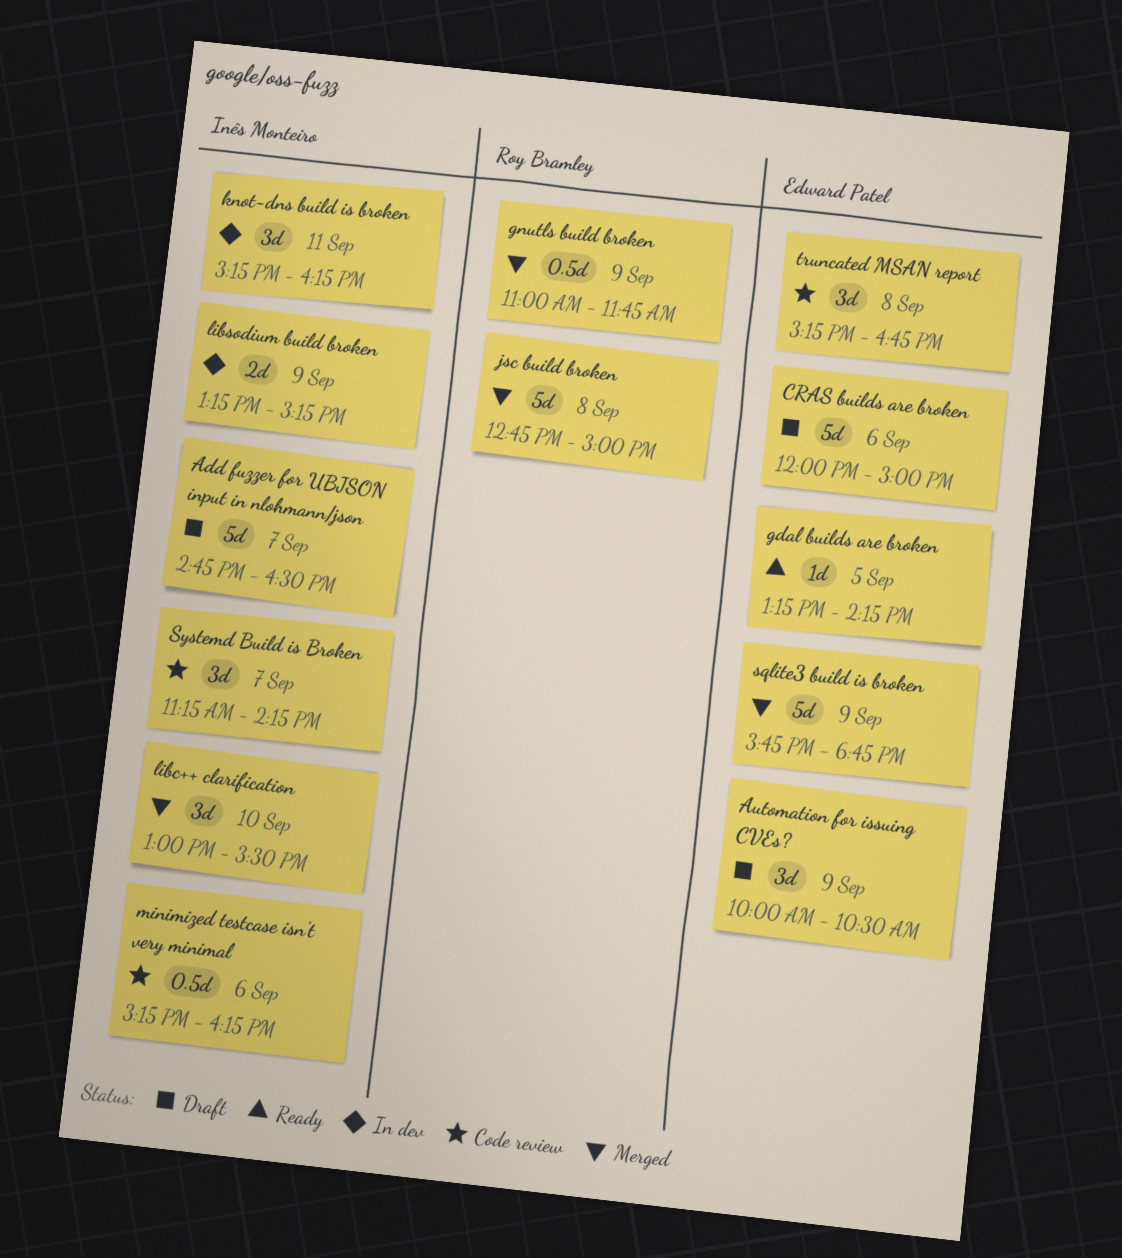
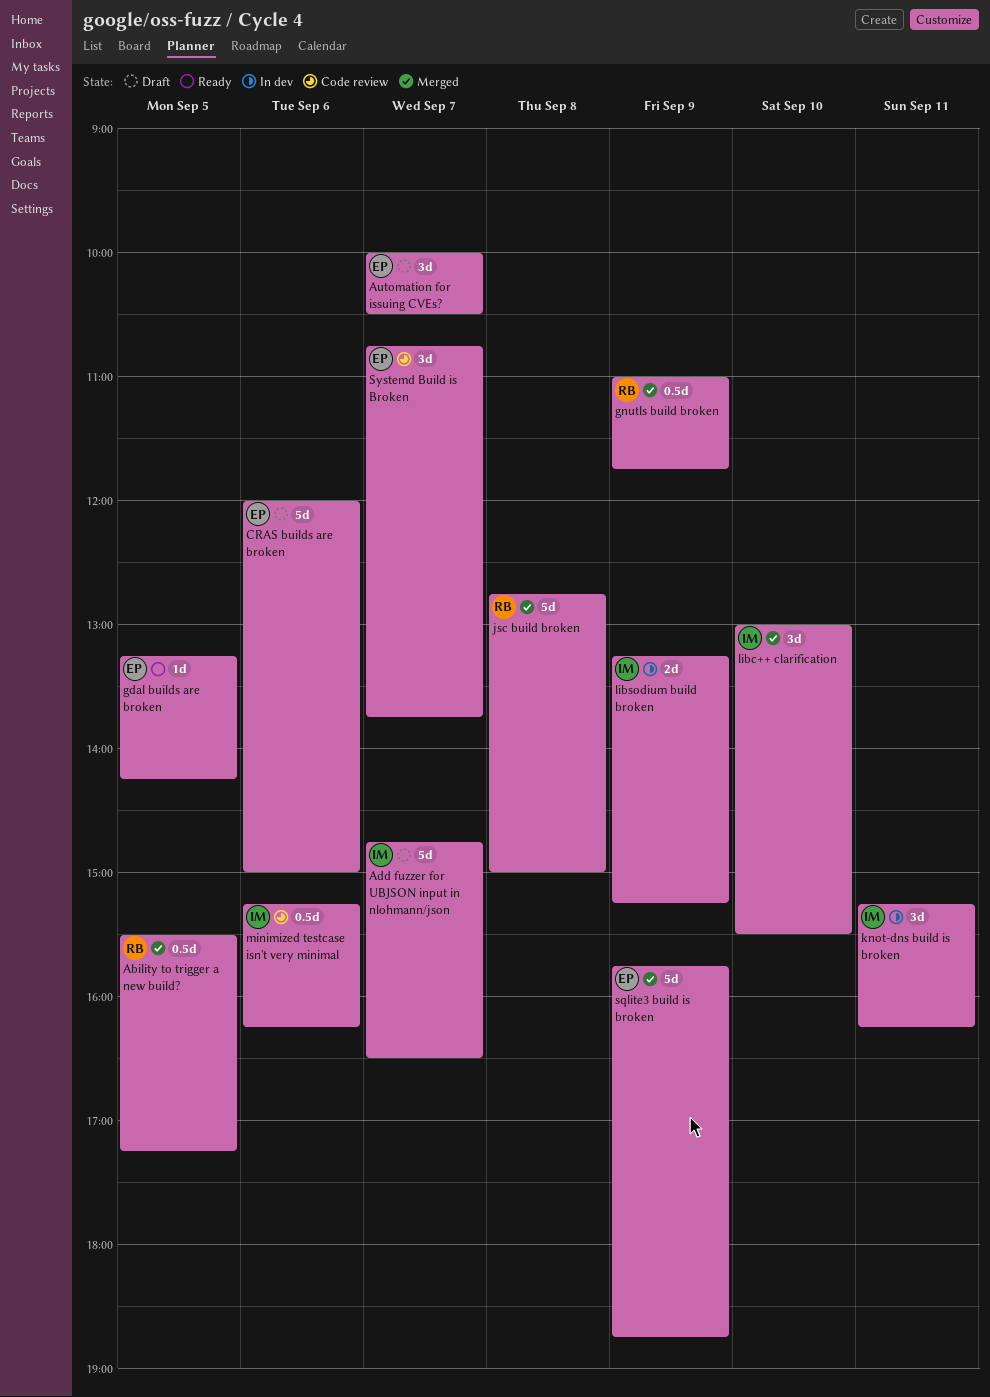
Ability to trigger a new build?: none -> present
Automation for issuing CVEs?, day: Sep 9 -> Sep 7
Systemd Build is Broken, owner: Inês Monteiro -> Edward Patel
Systemd Build is Broken, begins: 11:15 -> 10:45
Systemd Build is Broken, ends: 14:15 -> 13:45
truncated MSAN report: present -> none

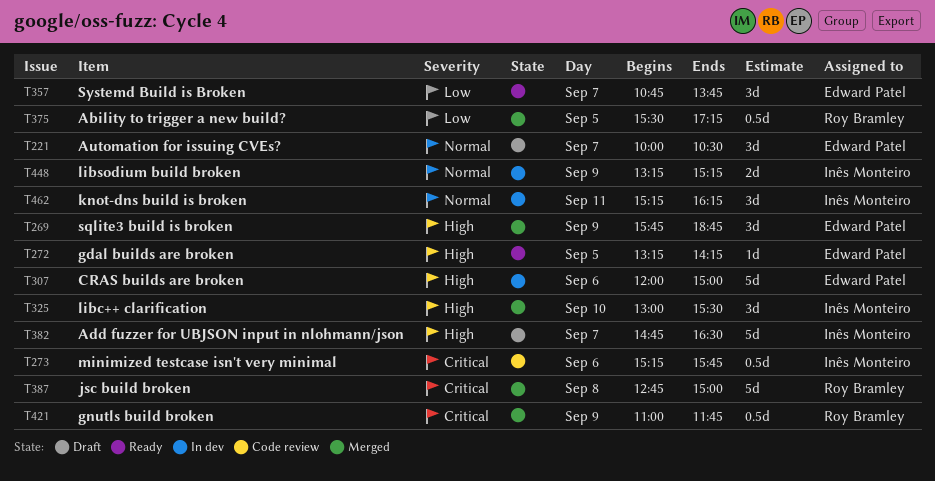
CRAS builds are broken, status: Draft -> In dev
minimized testcase isn't very minimal, ends: 16:15 -> 15:45
sqlite3 build is broken, estimate: 5d -> 3d
Systemd Build is Broken, status: Code review -> Ready

